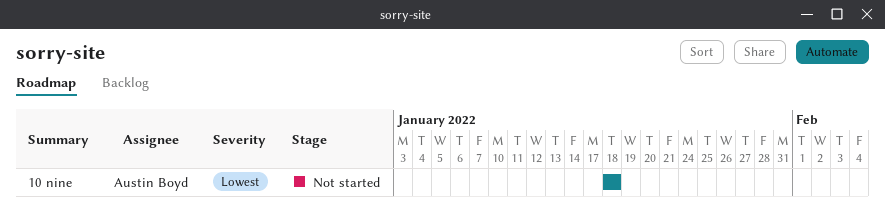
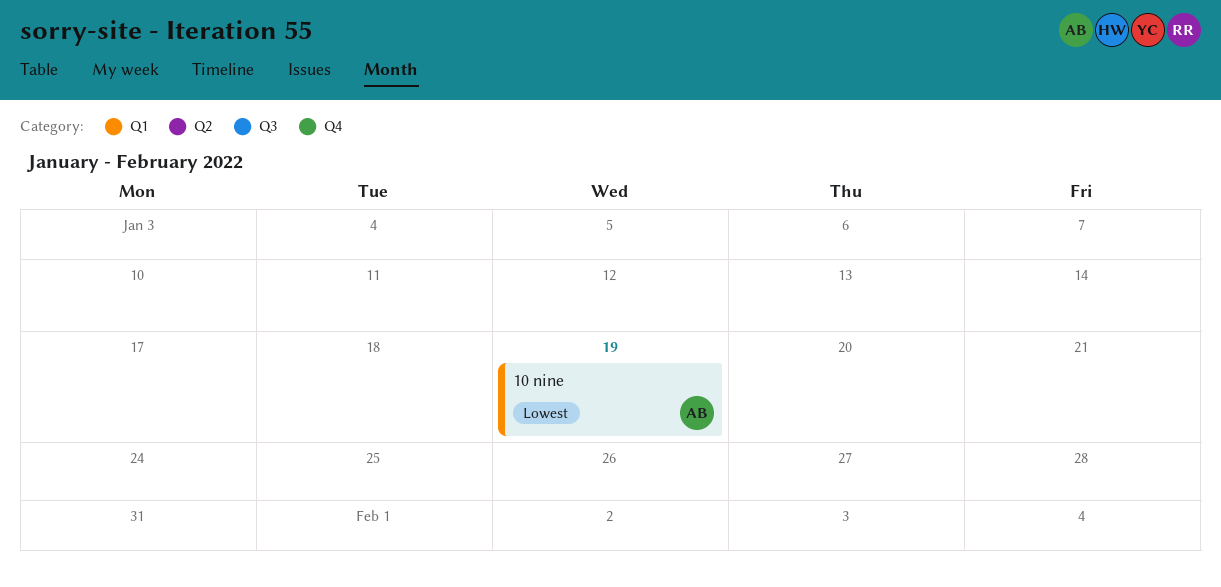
10 nine, due: Jan 18 -> Jan 19

